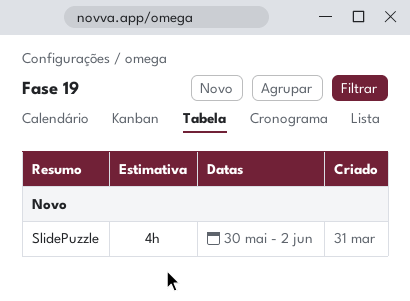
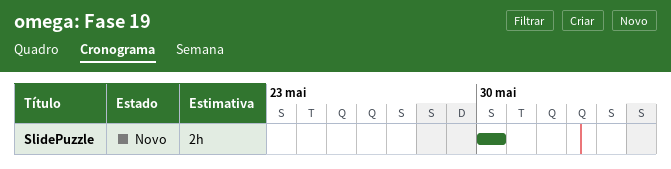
SlidePuzzle, estimate: 4h -> 2h
SlidePuzzle, due: Jun 2 -> May 30

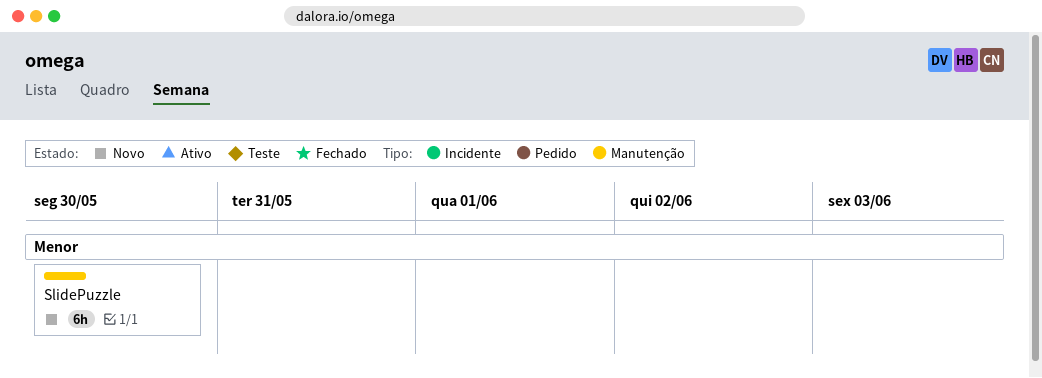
SlidePuzzle, estimate: 2h -> 6h

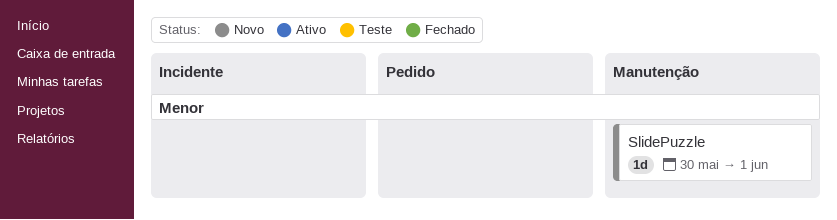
SlidePuzzle, estimate: 6h -> 1d
SlidePuzzle, due: May 30 -> Jun 1

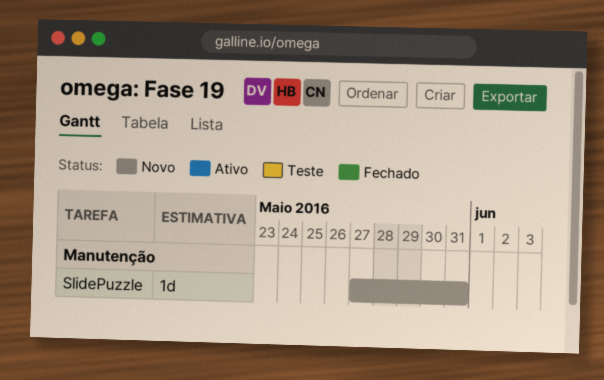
SlidePuzzle, start: May 30 -> May 27
SlidePuzzle, due: Jun 1 -> May 31

